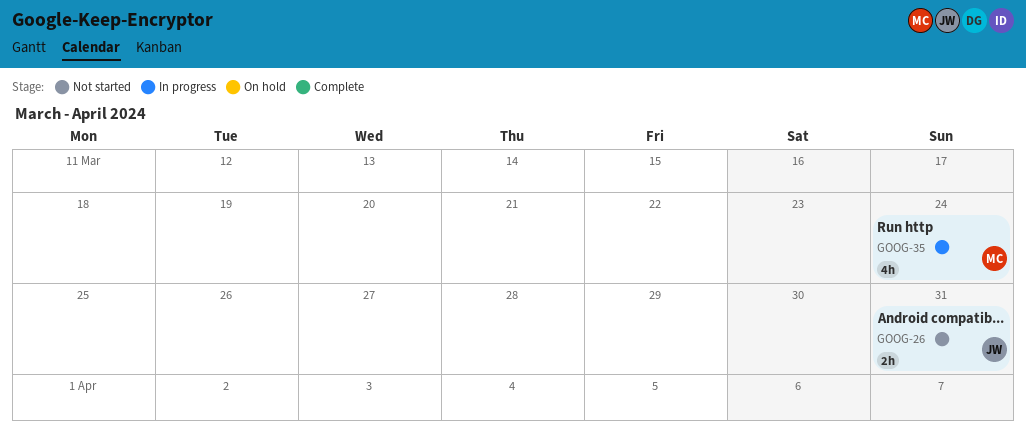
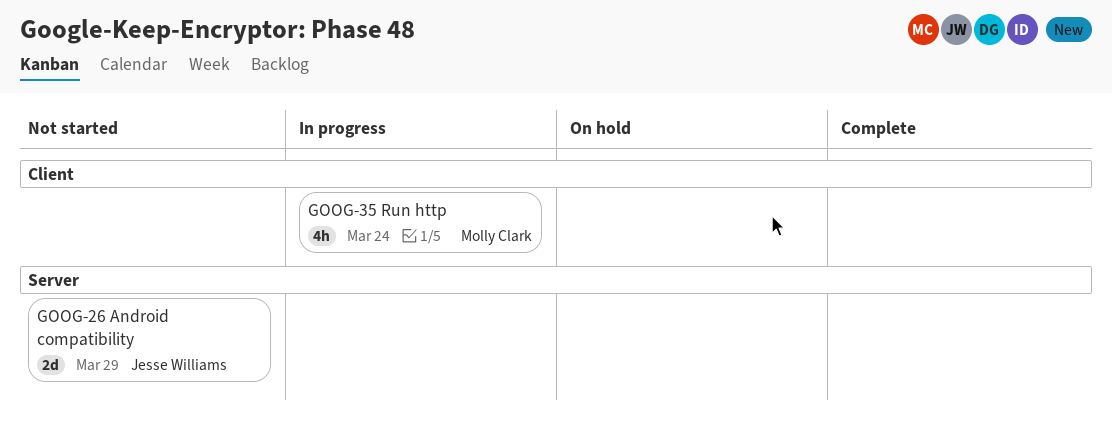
GOOG-26, estimate: 2h -> 2d
GOOG-26, due: Mar 31 -> Mar 29

